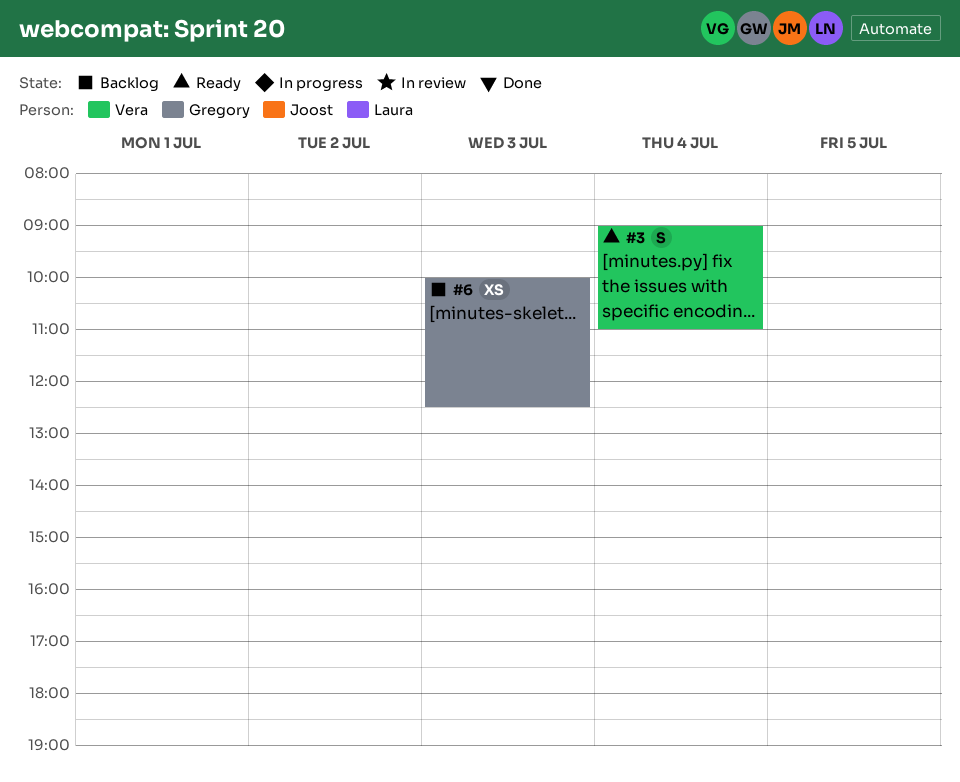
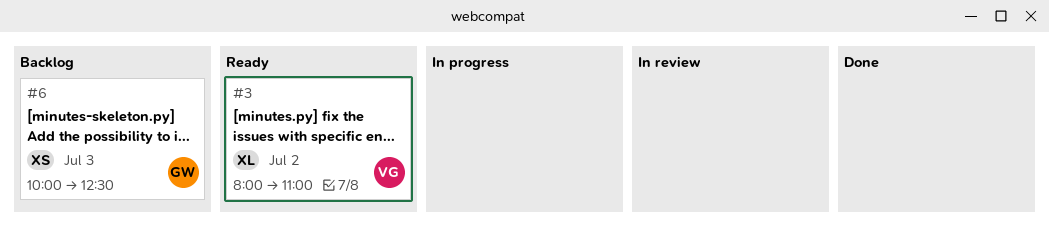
#3, estimate: S -> XL
#3, day: Jul 4 -> Jul 2
#3, begins: 09:00 -> 08:00

